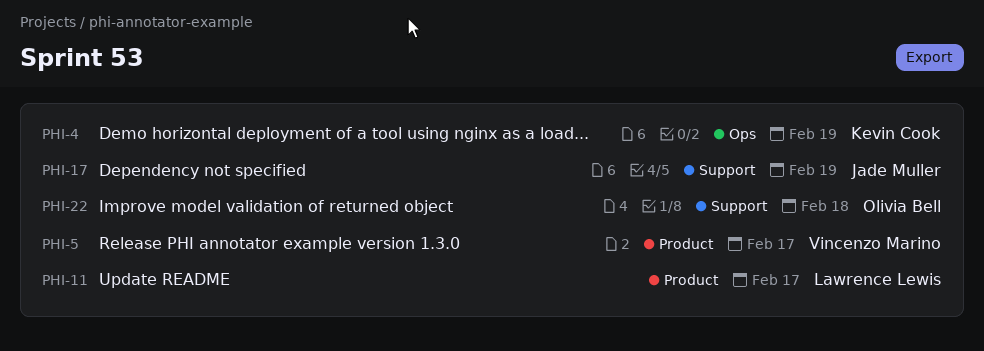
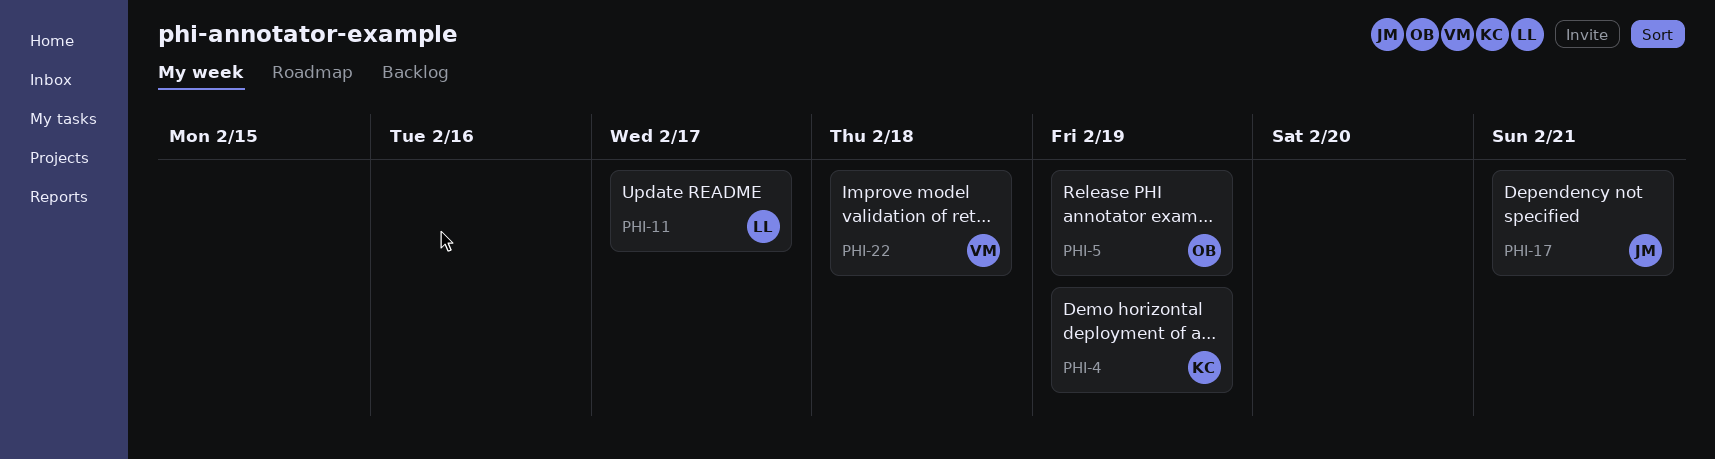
PHI-5, owner: Vincenzo Marino -> Olivia Bell
PHI-5, due: Feb 17 -> Feb 19
PHI-17, due: Feb 19 -> Feb 21
PHI-22, owner: Olivia Bell -> Vincenzo Marino

